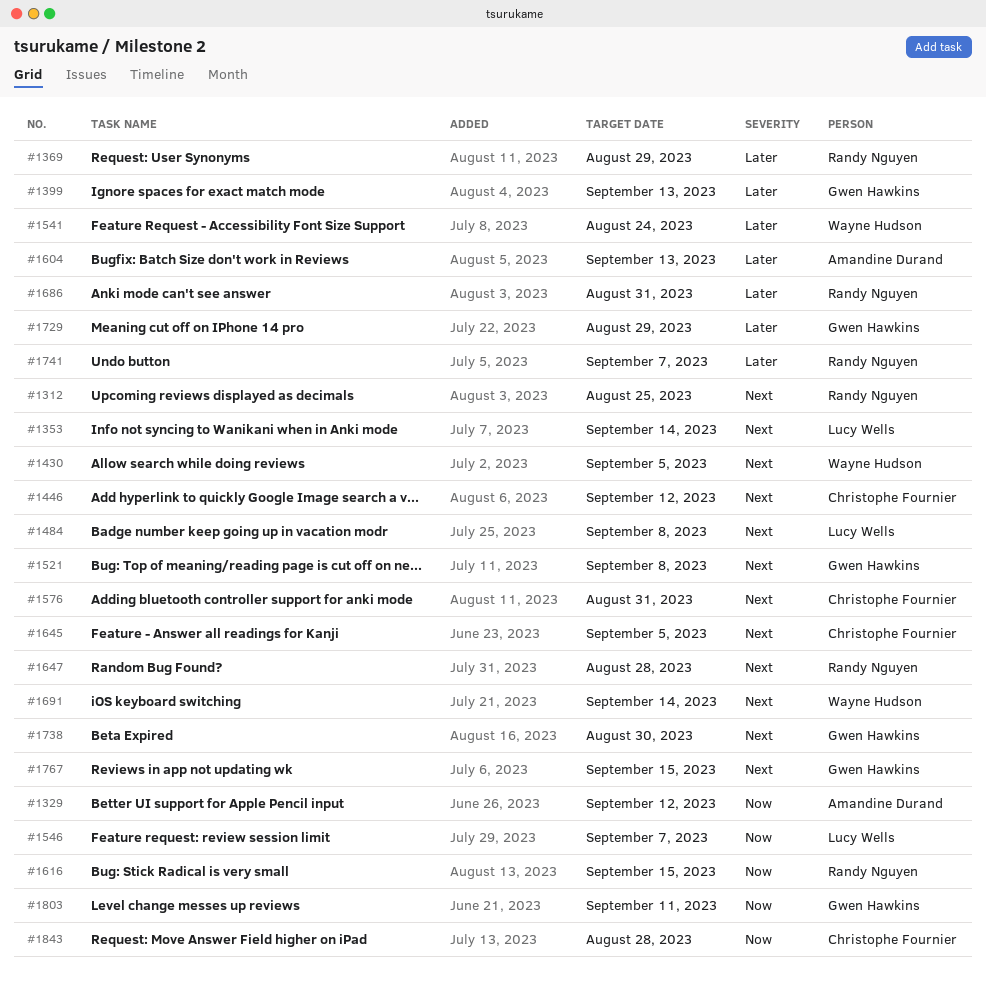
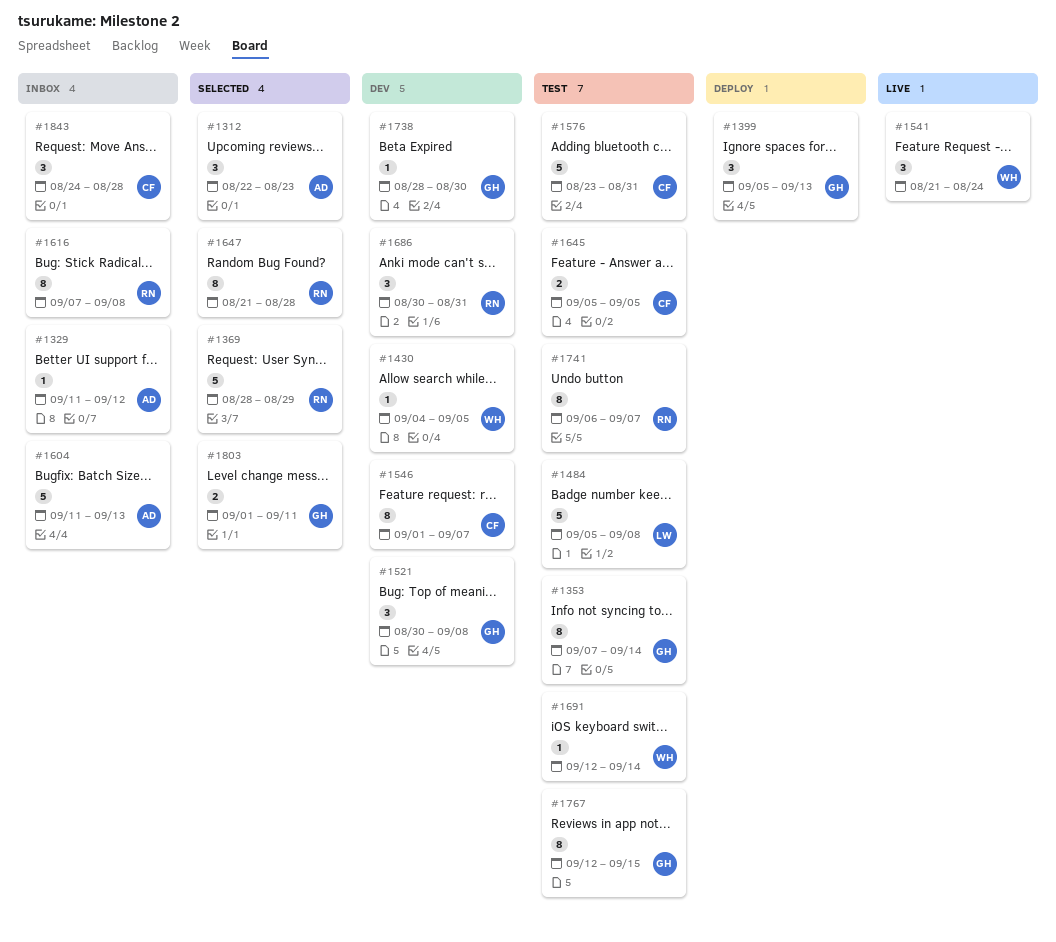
#1312, owner: Randy Nguyen -> Amandine Durand
#1312, due: Aug 25 -> Aug 23
#1353, owner: Lucy Wells -> Gwen Hawkins
#1446: present -> none
#1546, owner: Lucy Wells -> Christophe Fournier
#1616, due: Sep 15 -> Sep 8
#1729: present -> none

